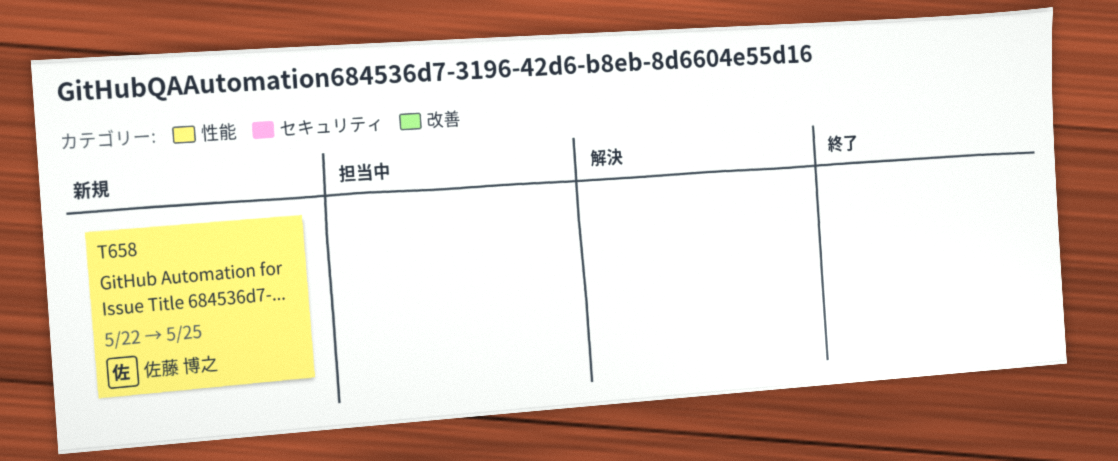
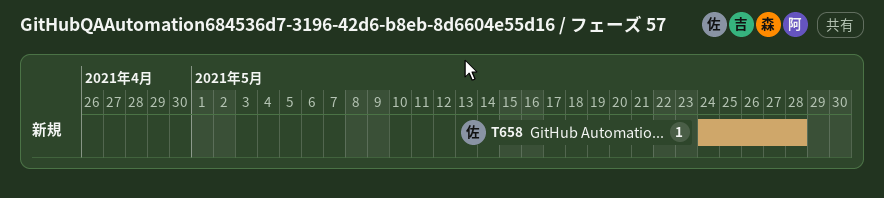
T658, start: May 22 -> May 24
T658, due: May 25 -> May 28

